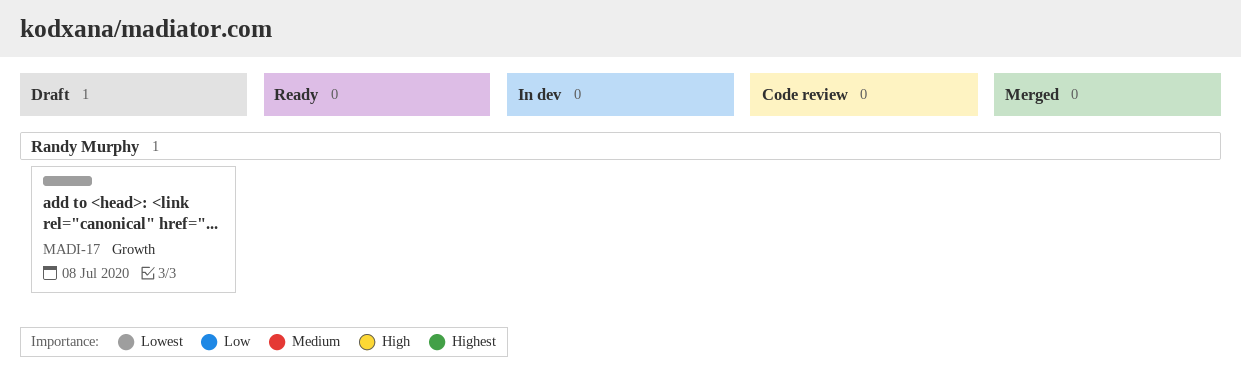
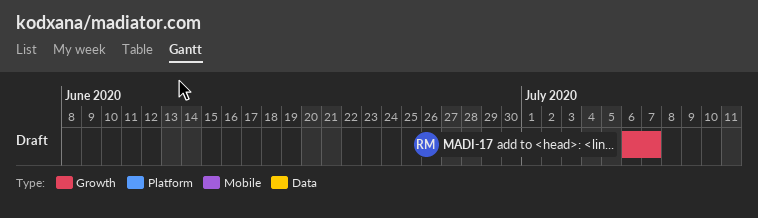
MADI-17, due: Jul 8 -> Jul 7

